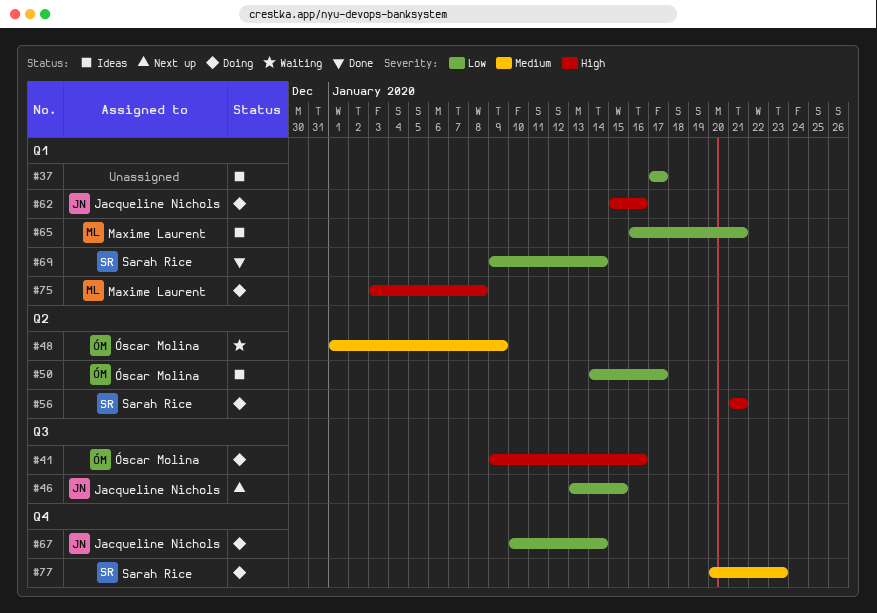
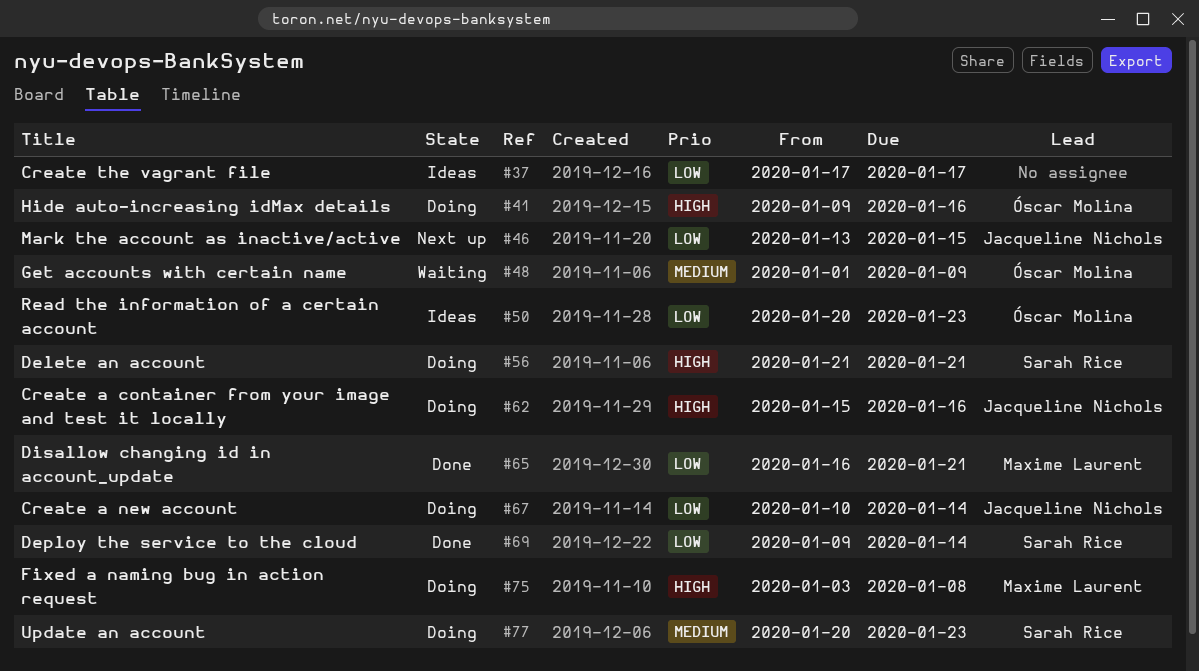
#50, start: Jan 14 -> Jan 20
#50, due: Jan 17 -> Jan 23
#65, status: Ideas -> Done

